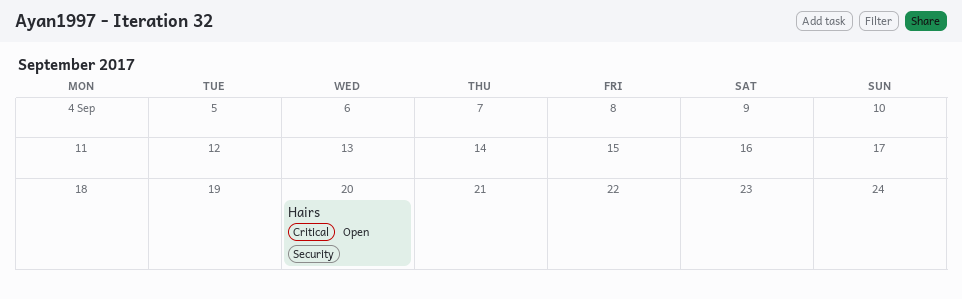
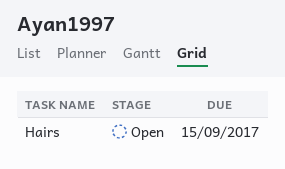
Hairs, due: Sep 20 -> Sep 15

